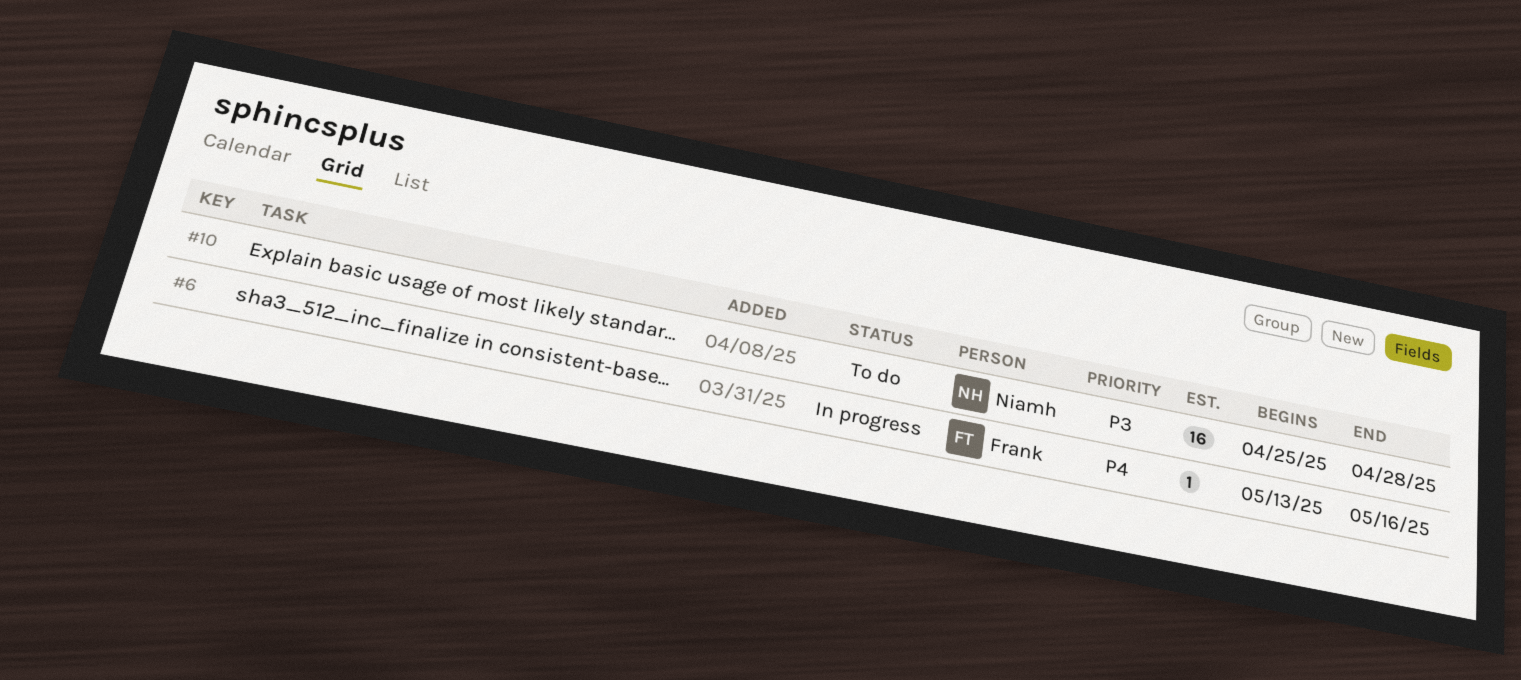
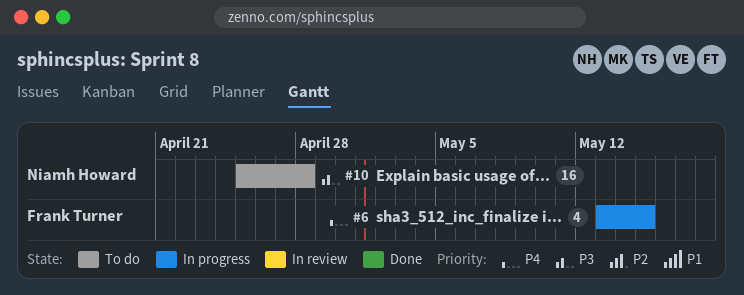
#6, estimate: 1 -> 4
#6, due: May 16 -> May 15

